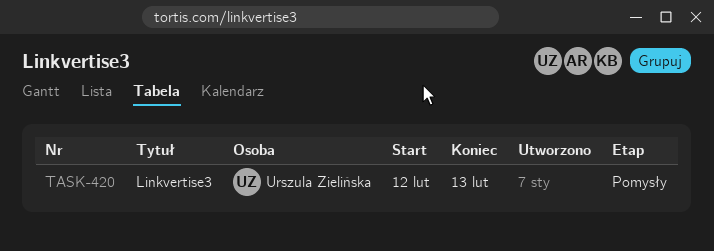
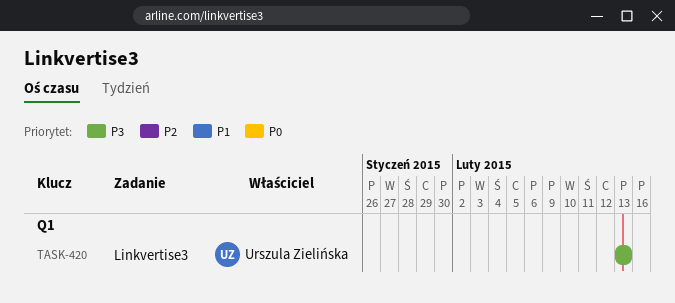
TASK-420, start: Feb 12 -> Feb 13

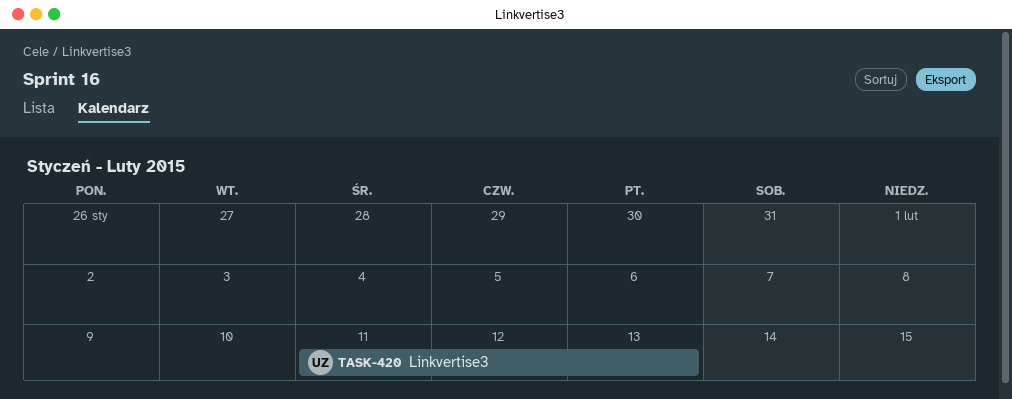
TASK-420, start: Feb 13 -> Feb 11

